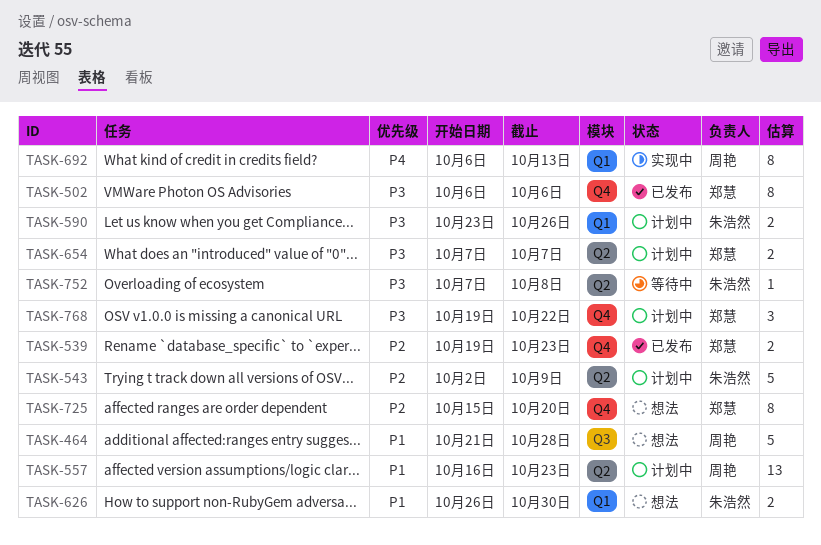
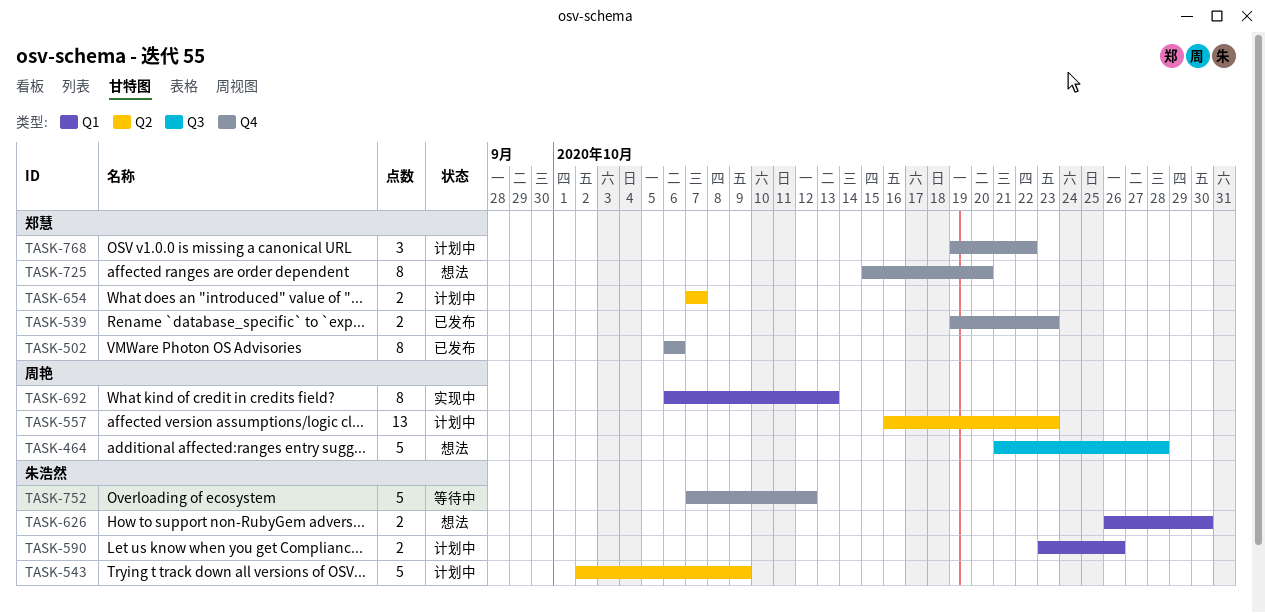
TASK-752, label: Q2 -> Q4
TASK-752, estimate: 1 -> 5
TASK-752, due: Oct 8 -> Oct 12

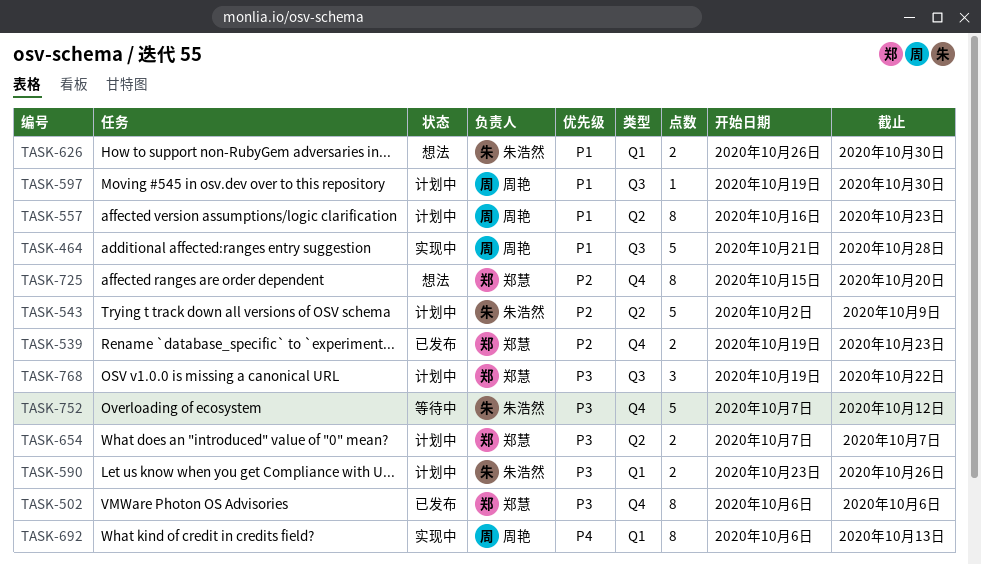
TASK-464, status: 想法 -> 实现中
TASK-557, estimate: 13 -> 8
TASK-597: none -> present
TASK-768, label: Q4 -> Q3

